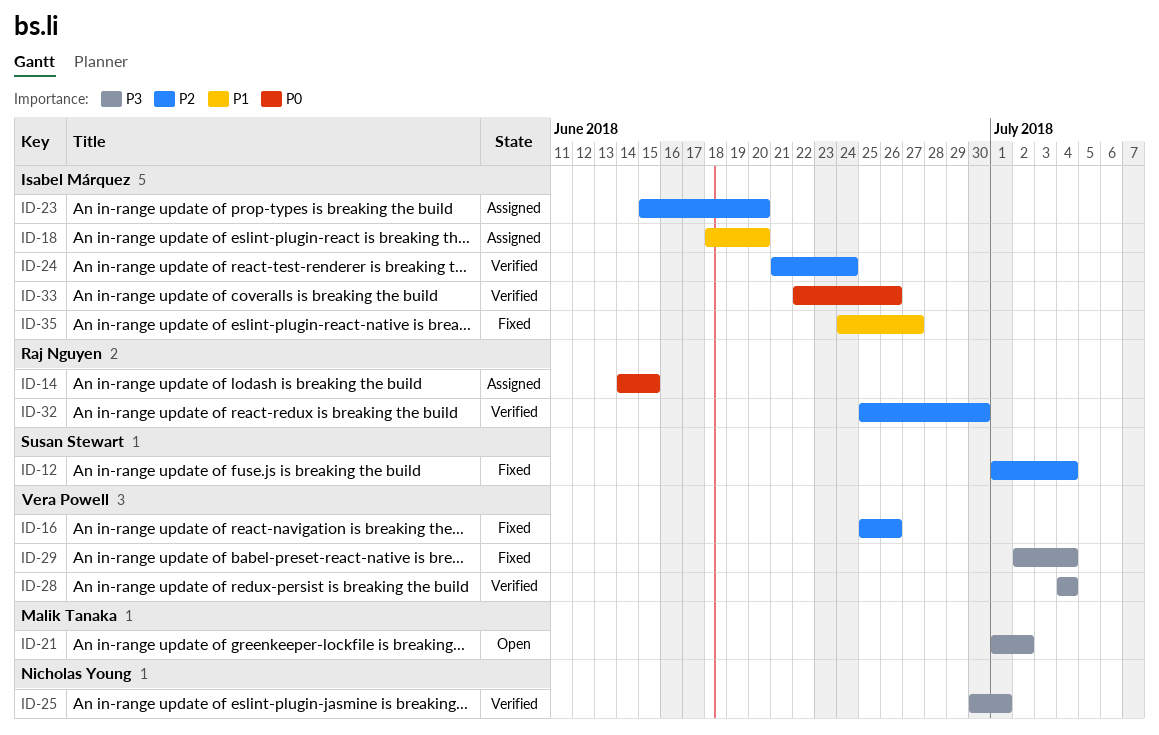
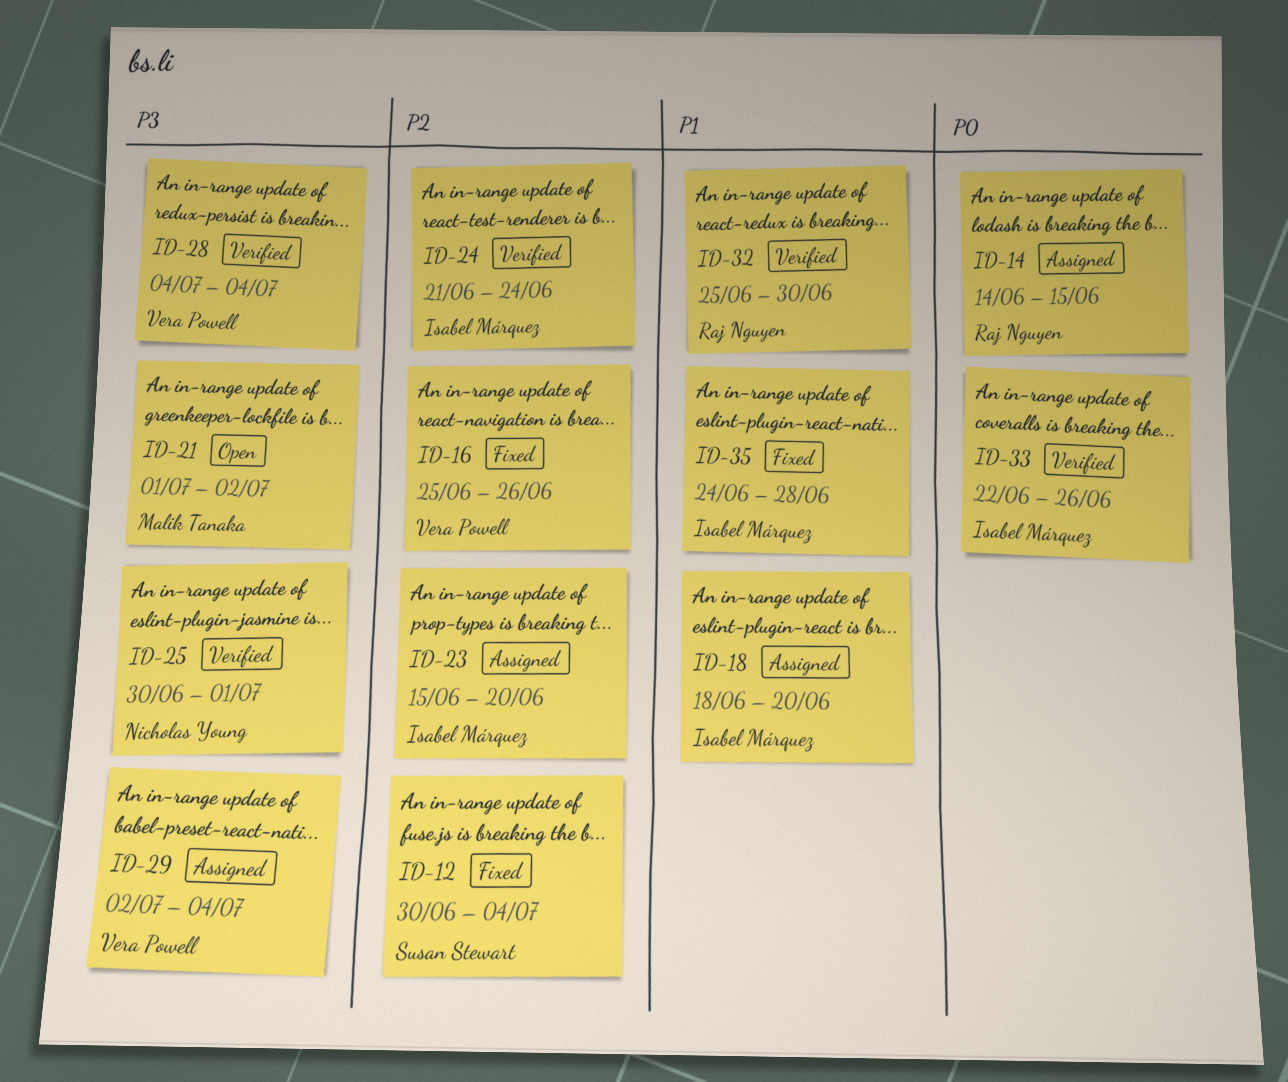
ID-12, start: Jul 1 -> Jun 30
ID-29, status: Fixed -> Assigned
ID-32, priority: P2 -> P1
ID-35, due: Jun 27 -> Jun 28

